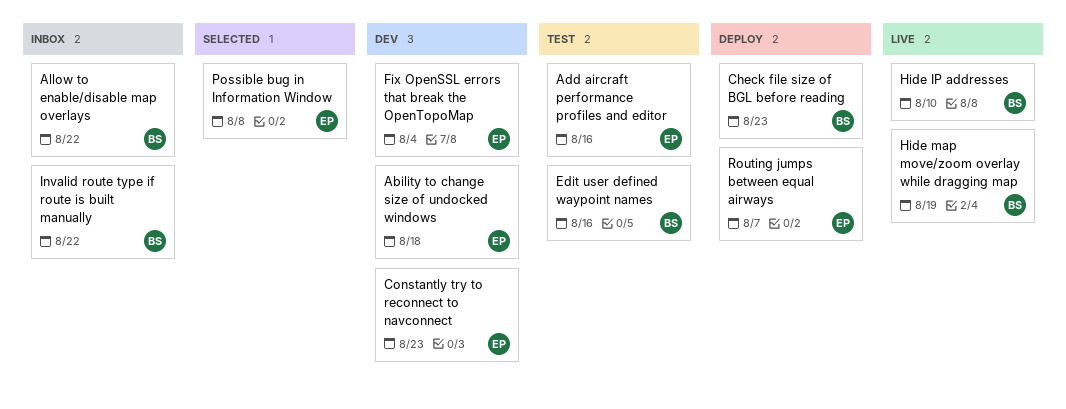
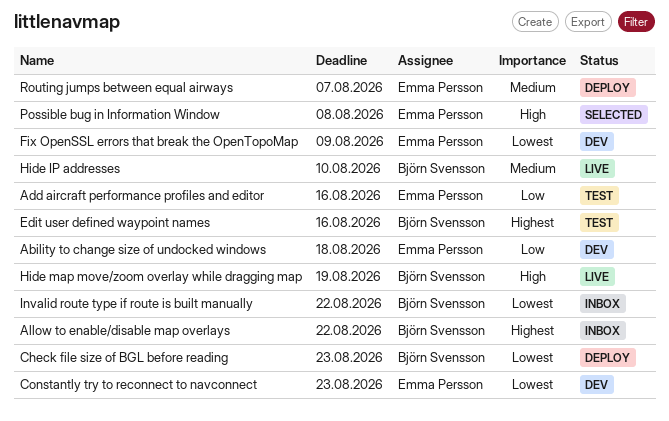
Fix OpenSSL errors that break the OpenTopoMap, due: Aug 4 -> Aug 9

